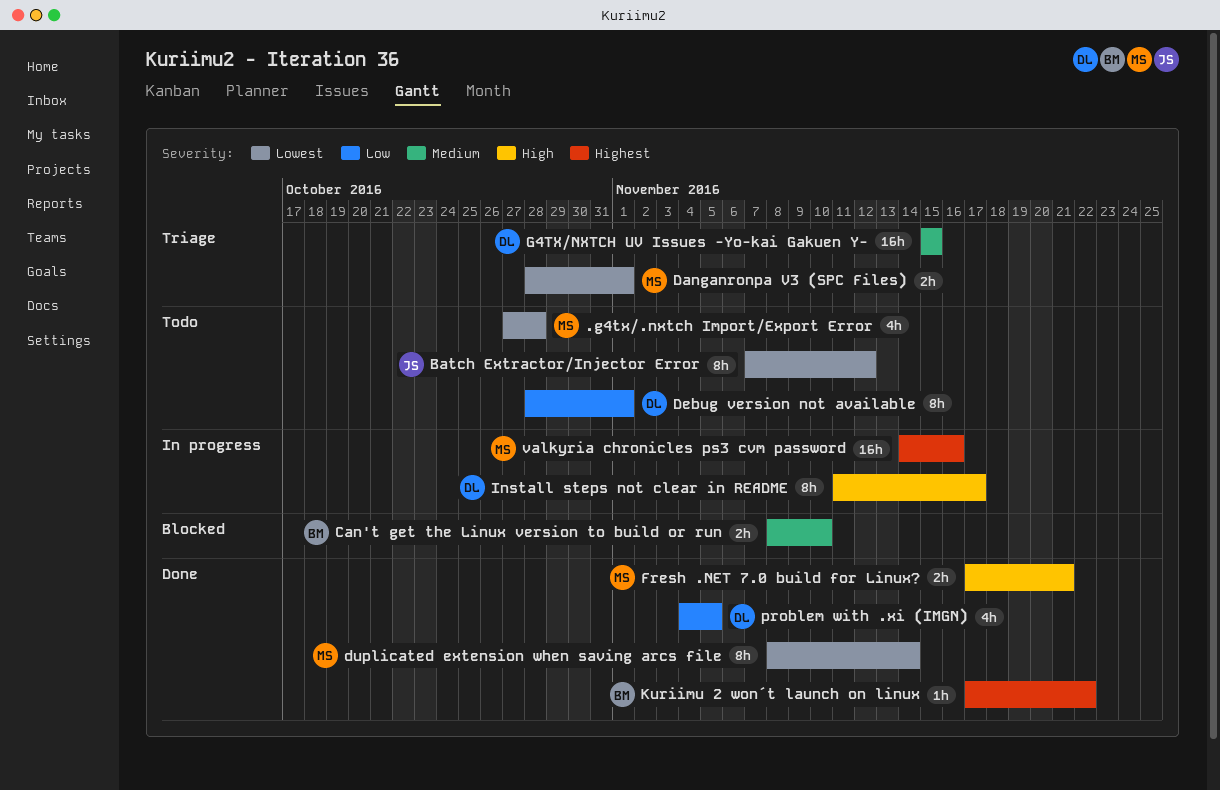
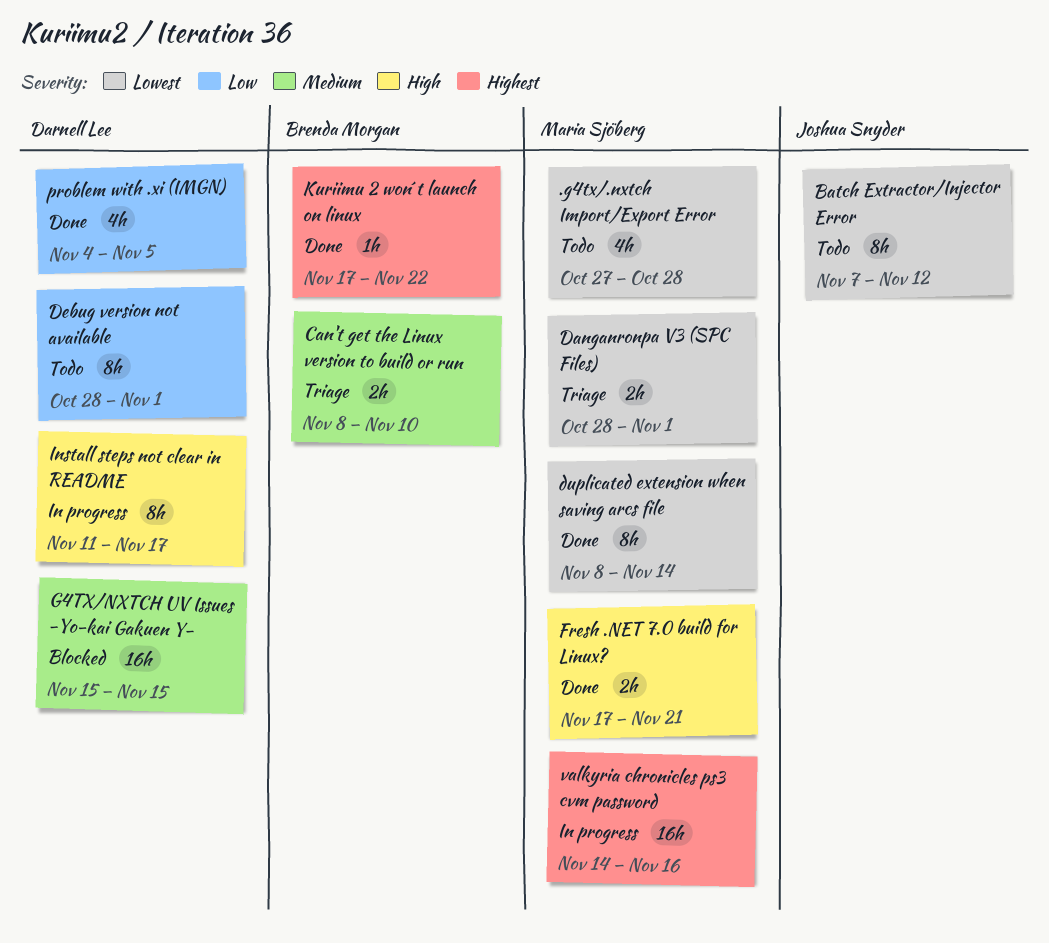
Can't get the Linux version to build or run, status: Blocked -> Triage
G4TX/NXTCH UV Issues -Yo-kai Gakuen Y-, status: Triage -> Blocked

